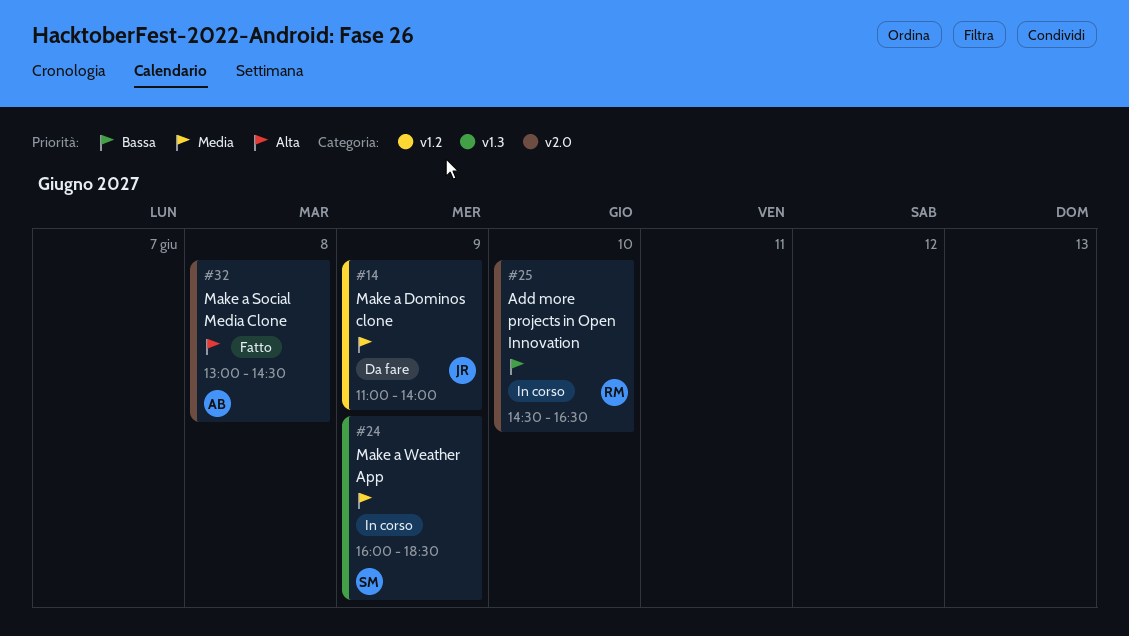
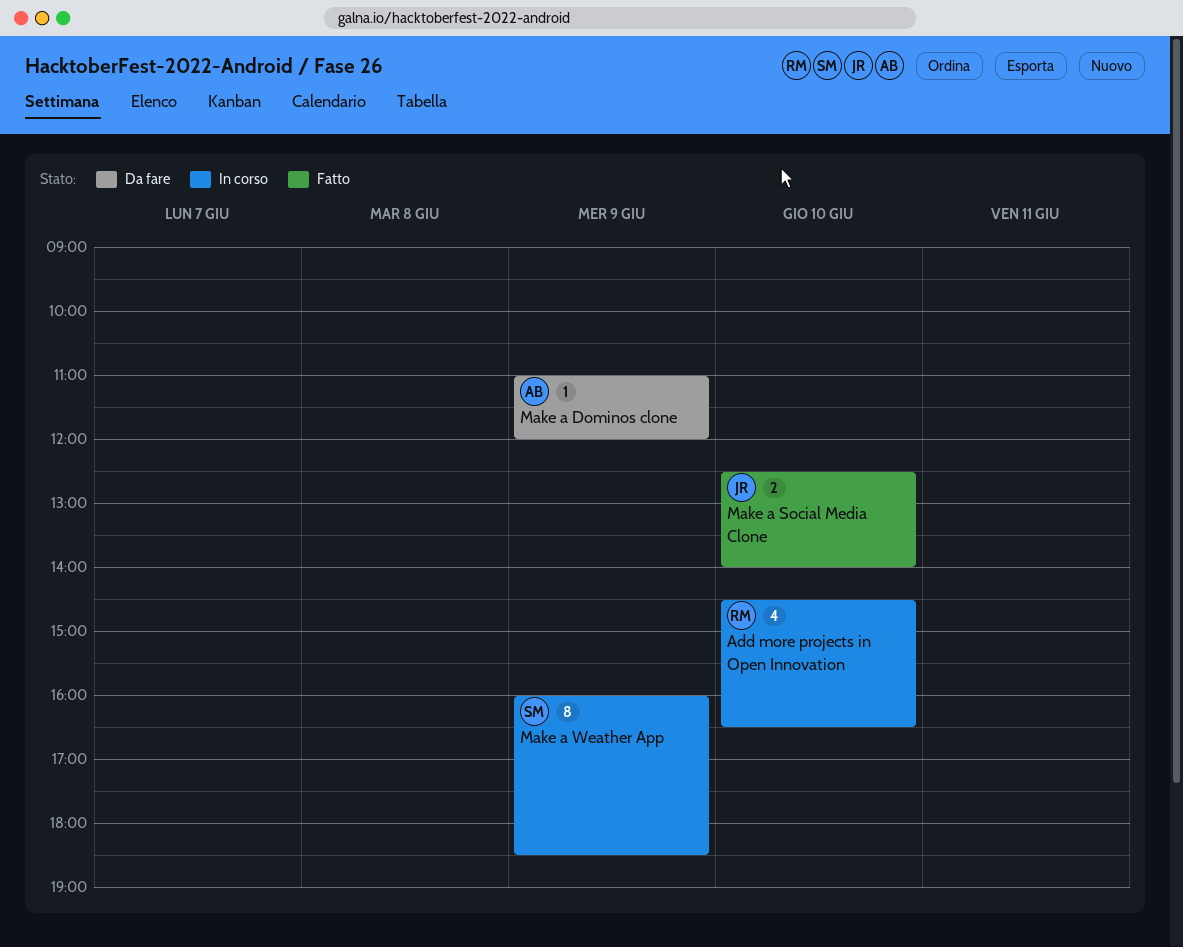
Make a Dominos clone, owner: JR -> AB
Make a Dominos clone, ends: 14:00 -> 12:00
Make a Social Media Clone, owner: AB -> JR
Make a Social Media Clone, day: Jun 8 -> Jun 10
Make a Social Media Clone, begins: 13:00 -> 12:30
Make a Social Media Clone, ends: 14:30 -> 14:00

